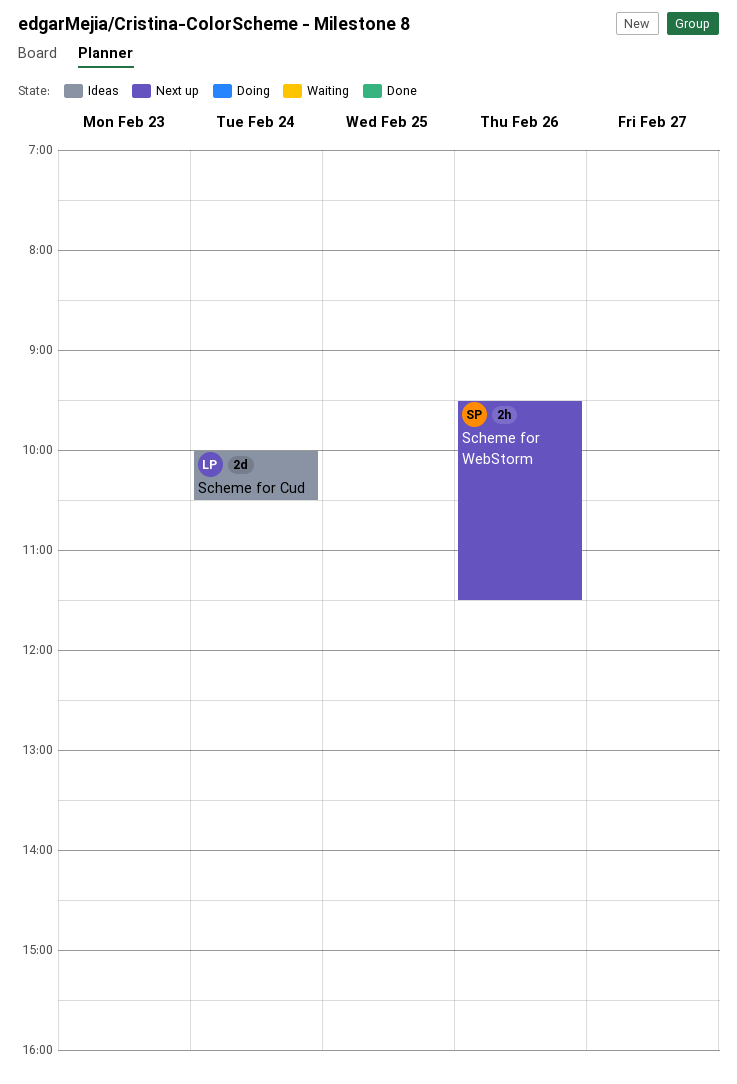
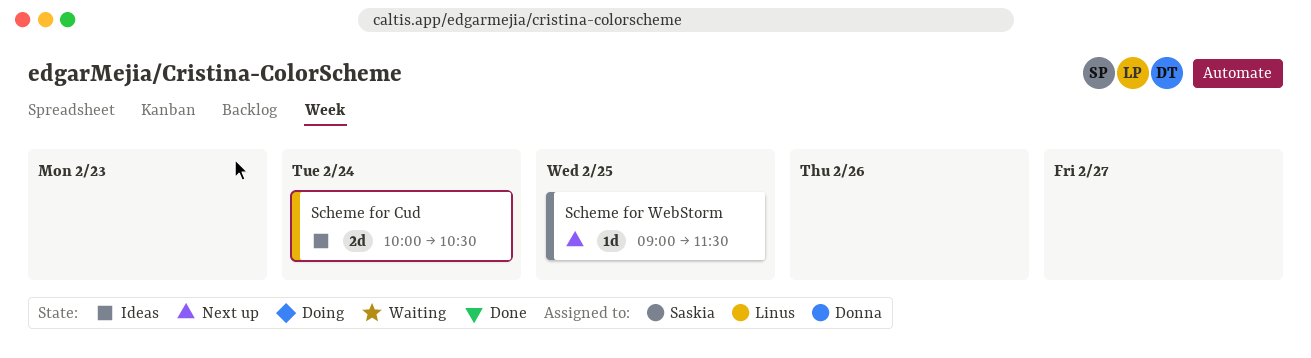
Scheme for WebStorm, estimate: 2h -> 1d
Scheme for WebStorm, day: Feb 26 -> Feb 25
Scheme for WebStorm, begins: 09:30 -> 09:00

